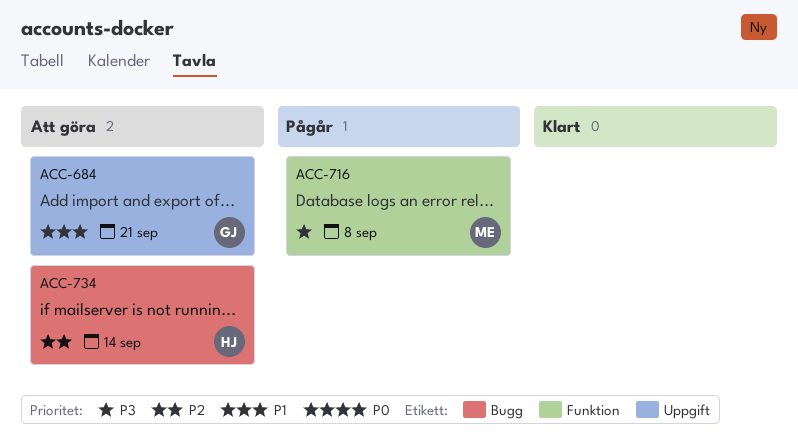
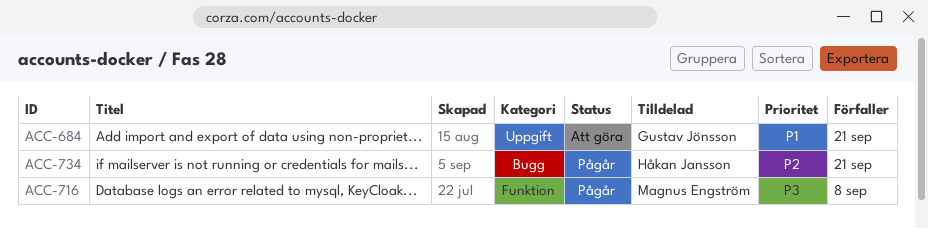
ACC-734, status: Att göra -> Pågår
ACC-734, due: Sep 14 -> Sep 21

